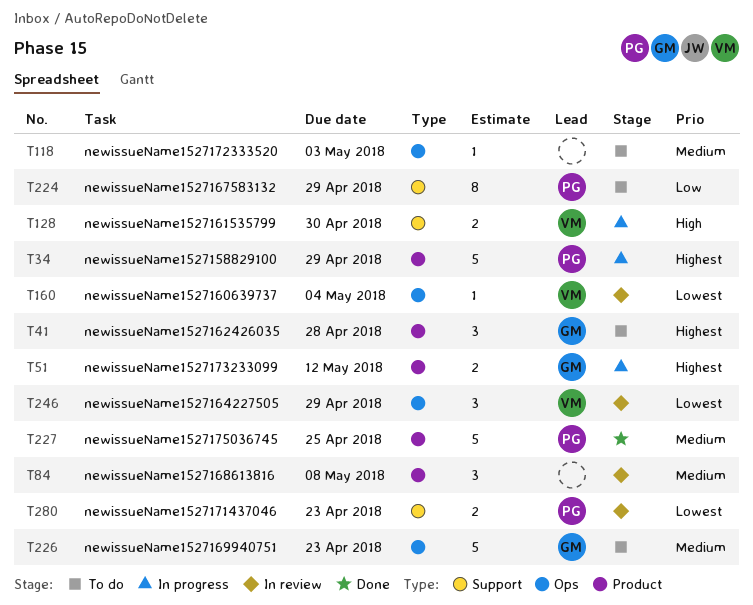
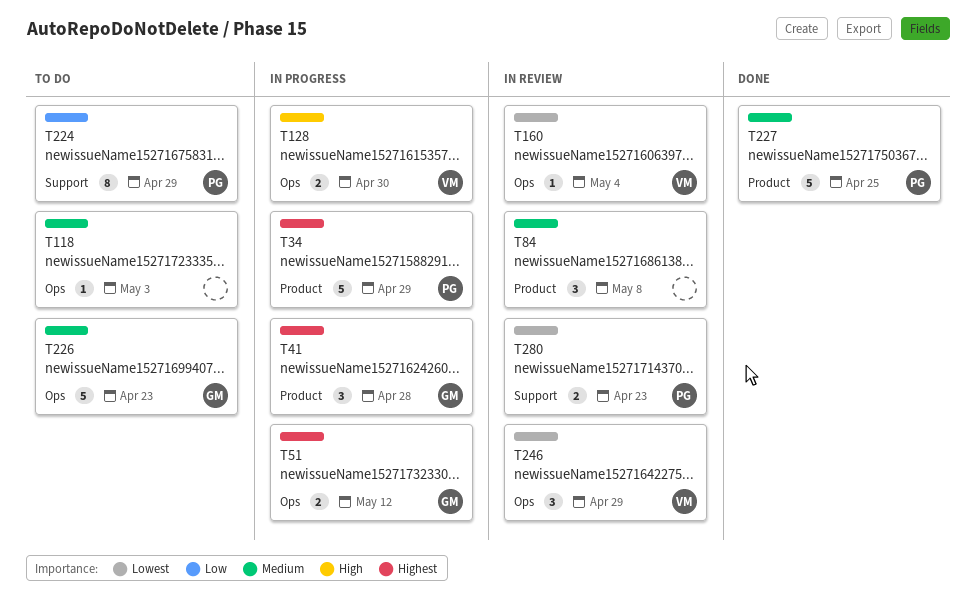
T41, status: To do -> In progress
T51, label: Product -> Ops
T128, label: Support -> Ops

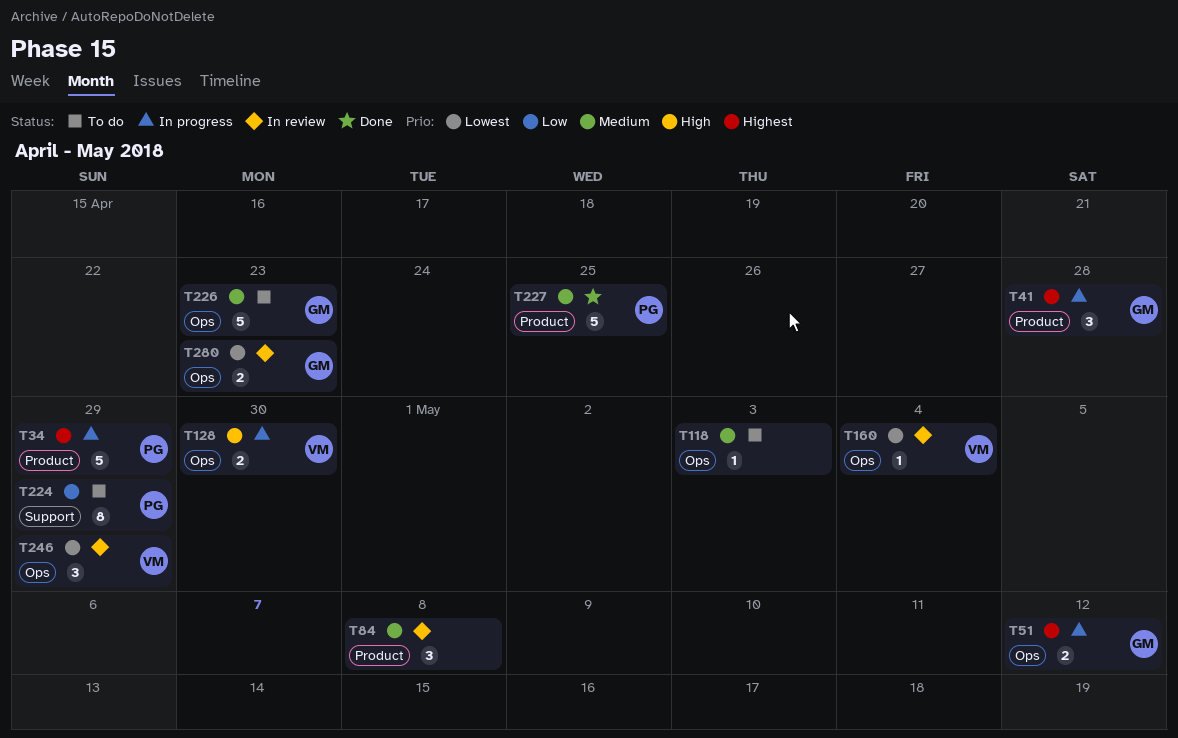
T280, owner: PG -> GM
T280, label: Support -> Ops

